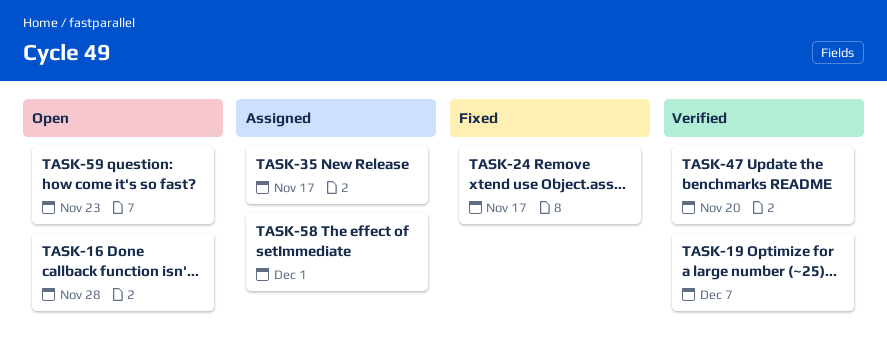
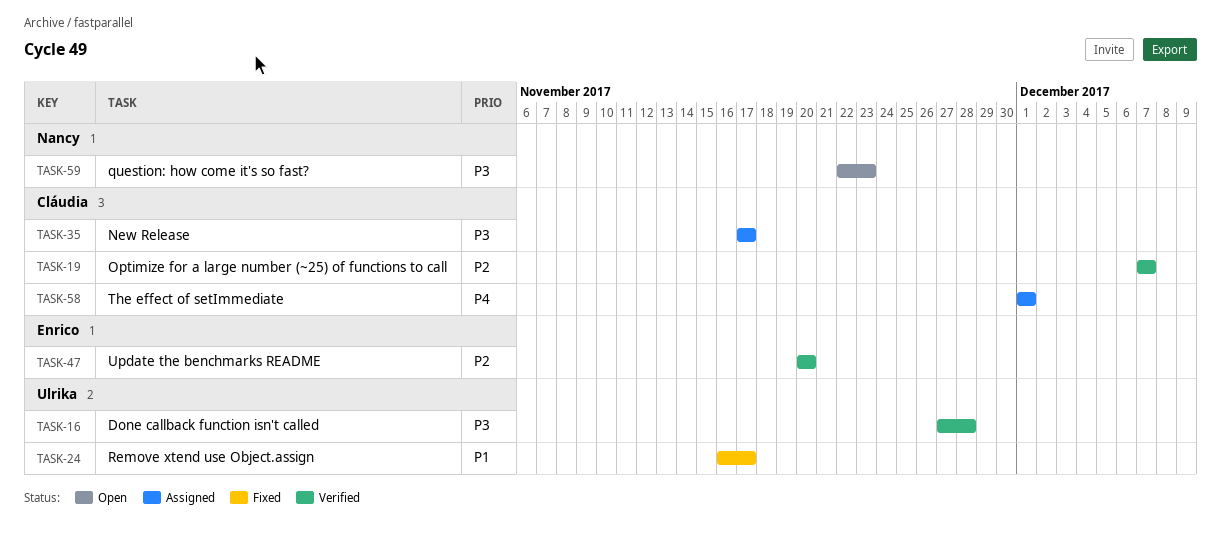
TASK-16, status: Open -> Verified

